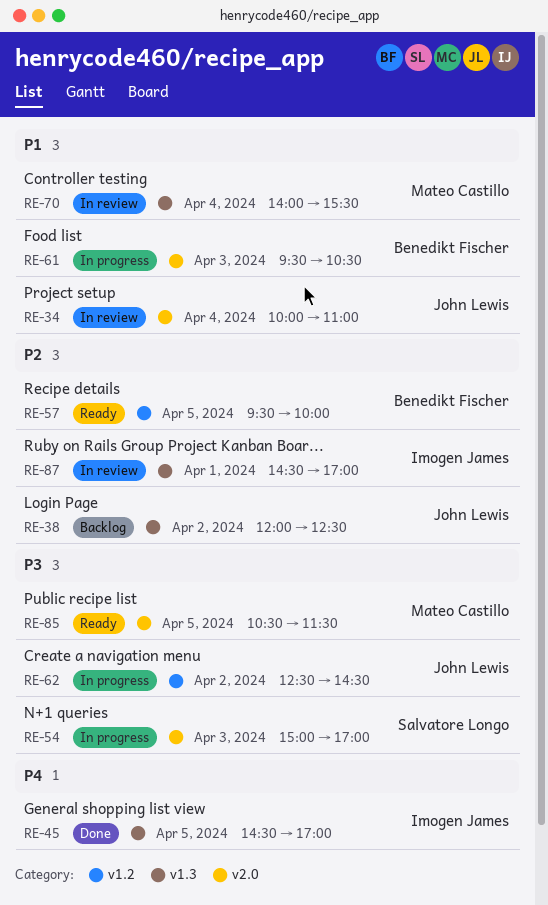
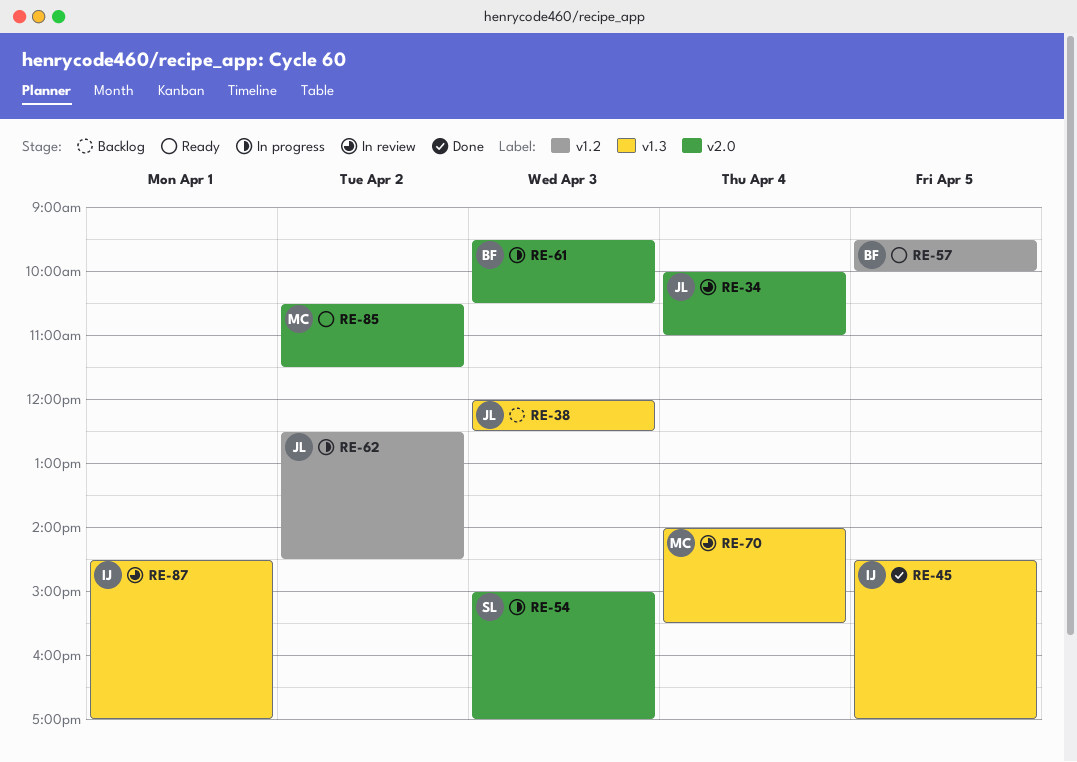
RE-38, day: Apr 2 -> Apr 3
RE-85, day: Apr 5 -> Apr 2

